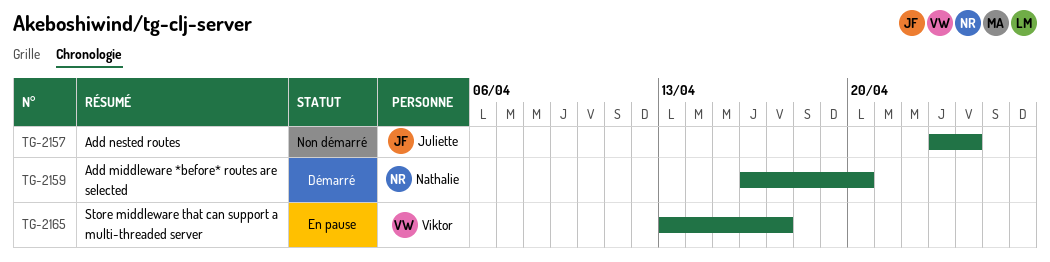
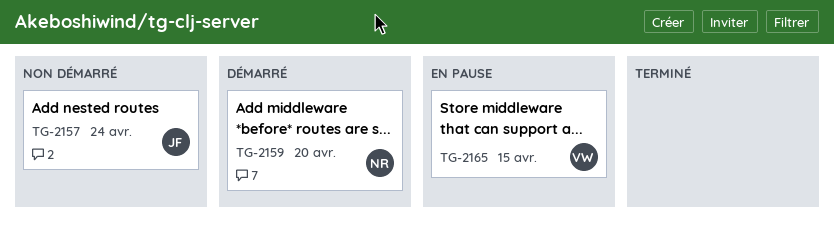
TG-2165, due: Apr 17 -> Apr 15

